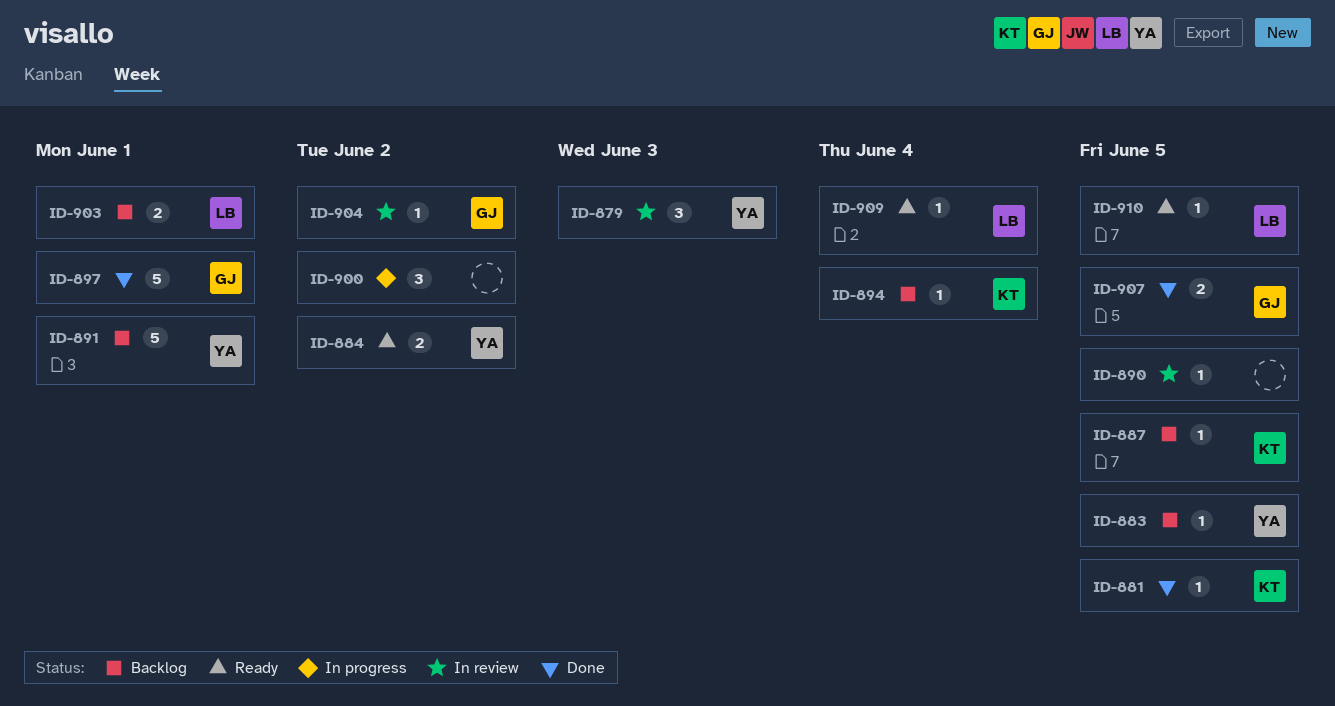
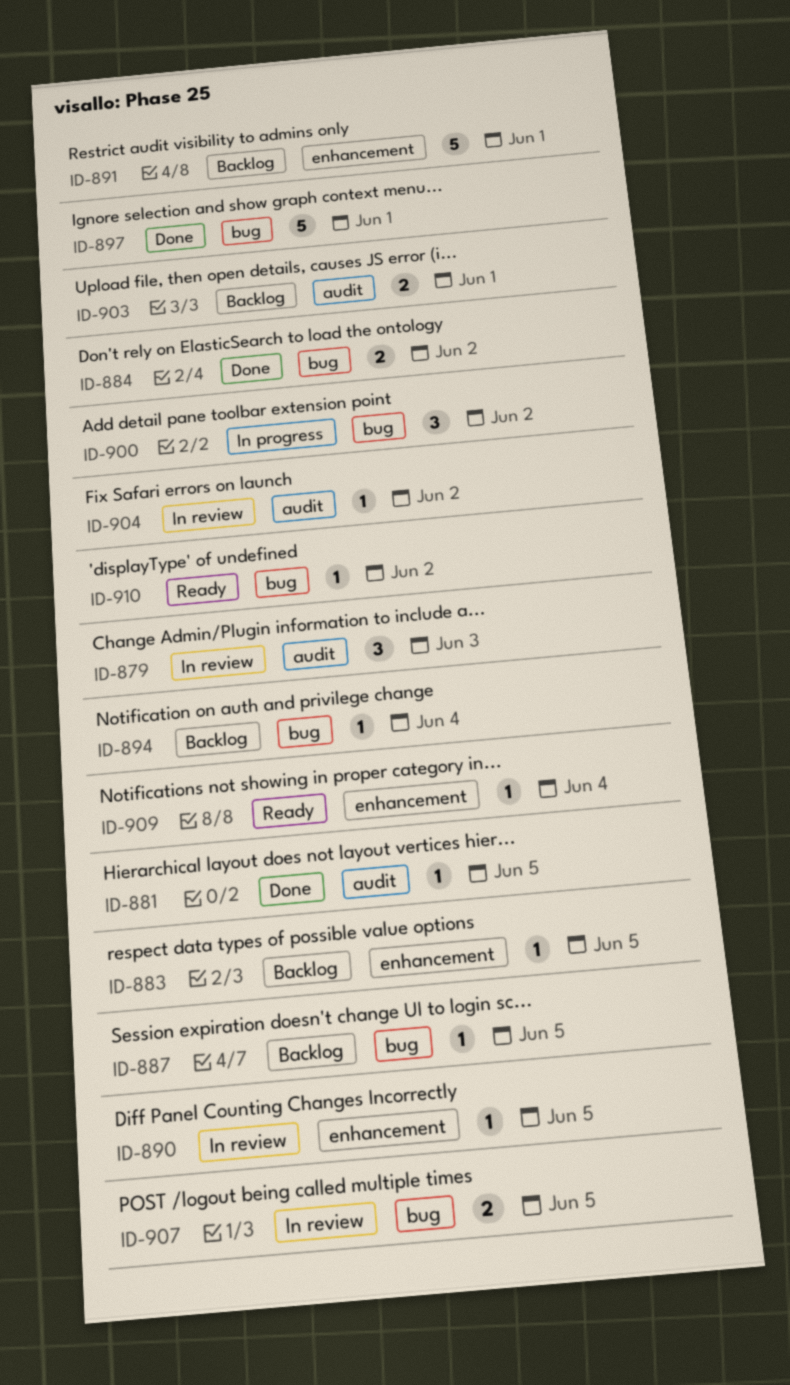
ID-884, status: Ready -> Done
ID-907, status: Done -> In review
ID-910, due: Jun 5 -> Jun 2

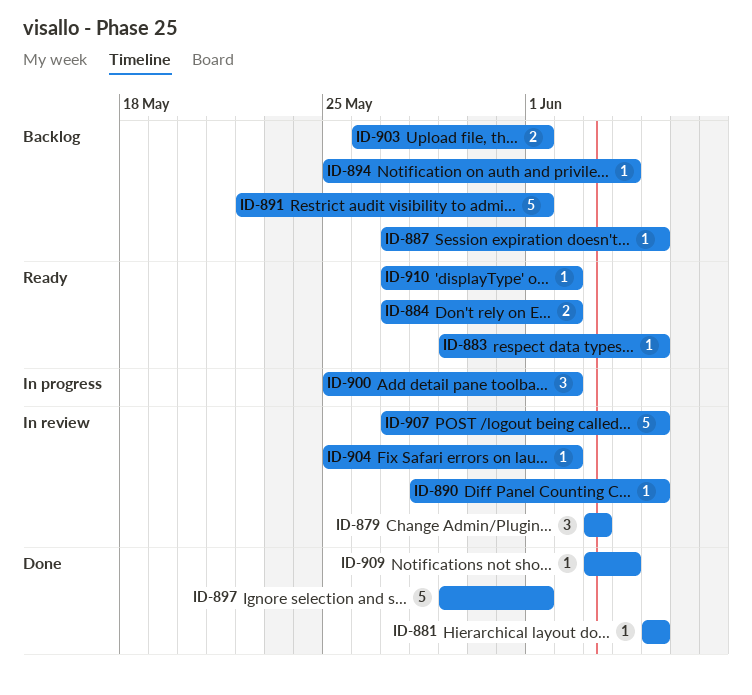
ID-883, status: Backlog -> Ready
ID-884, status: Done -> Ready
ID-907, estimate: 2 -> 5
ID-909, status: Ready -> Done

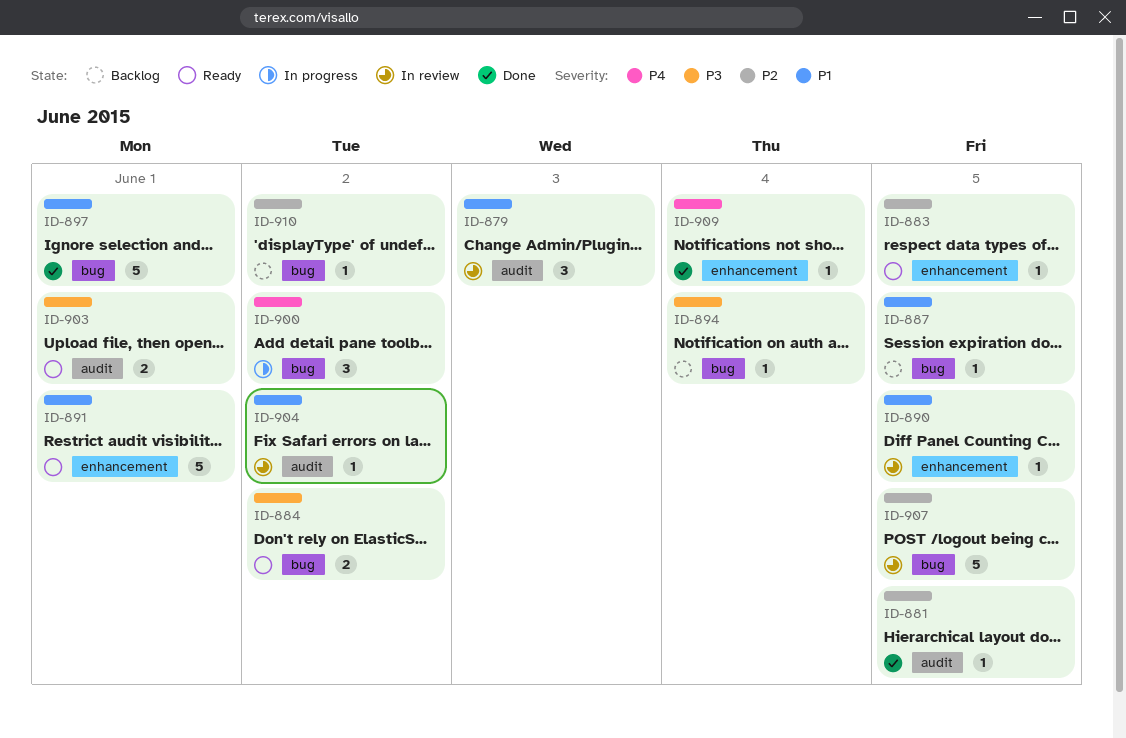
ID-891, status: Backlog -> Ready
ID-903, status: Backlog -> Ready
ID-910, status: Ready -> Backlog

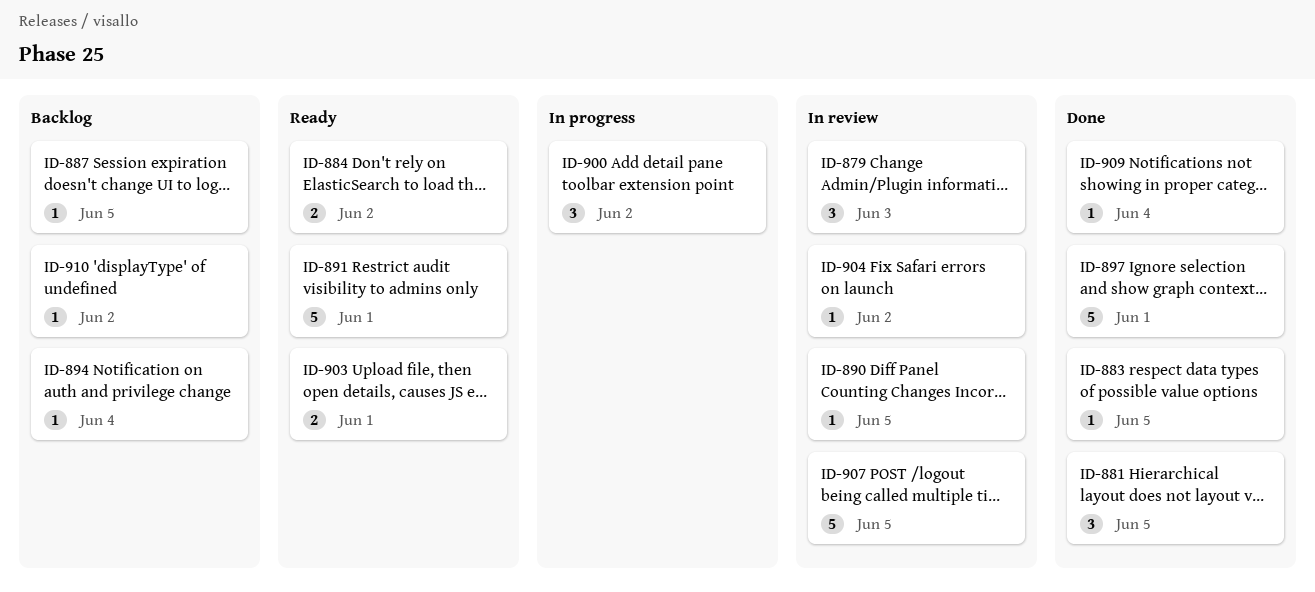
ID-881, estimate: 1 -> 3
ID-883, status: Ready -> Done

